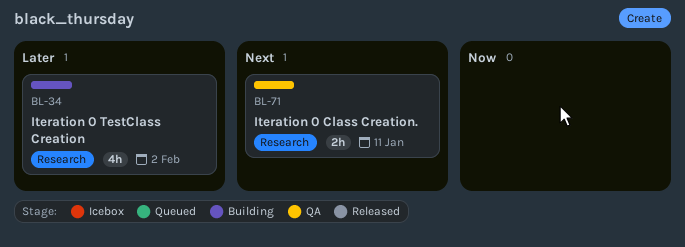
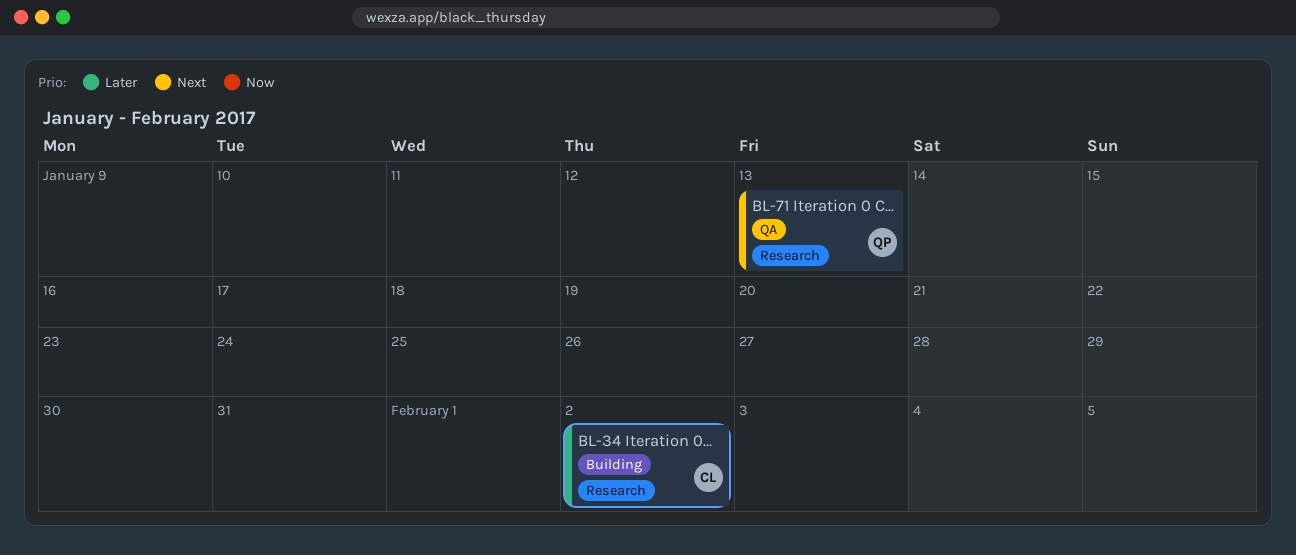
BL-71, due: Jan 11 -> Jan 13

